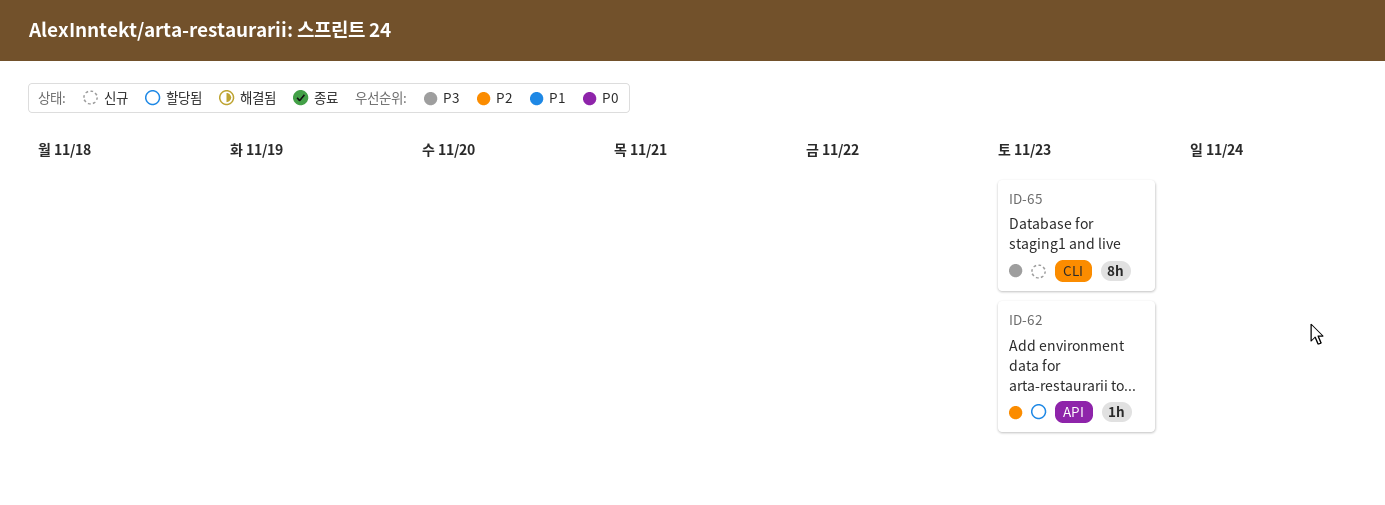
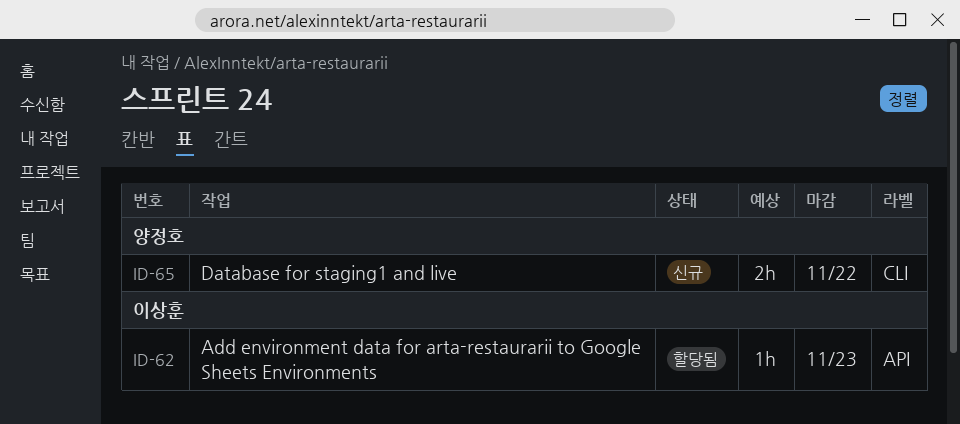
ID-65, estimate: 8h -> 2h
ID-65, due: Nov 23 -> Nov 22

